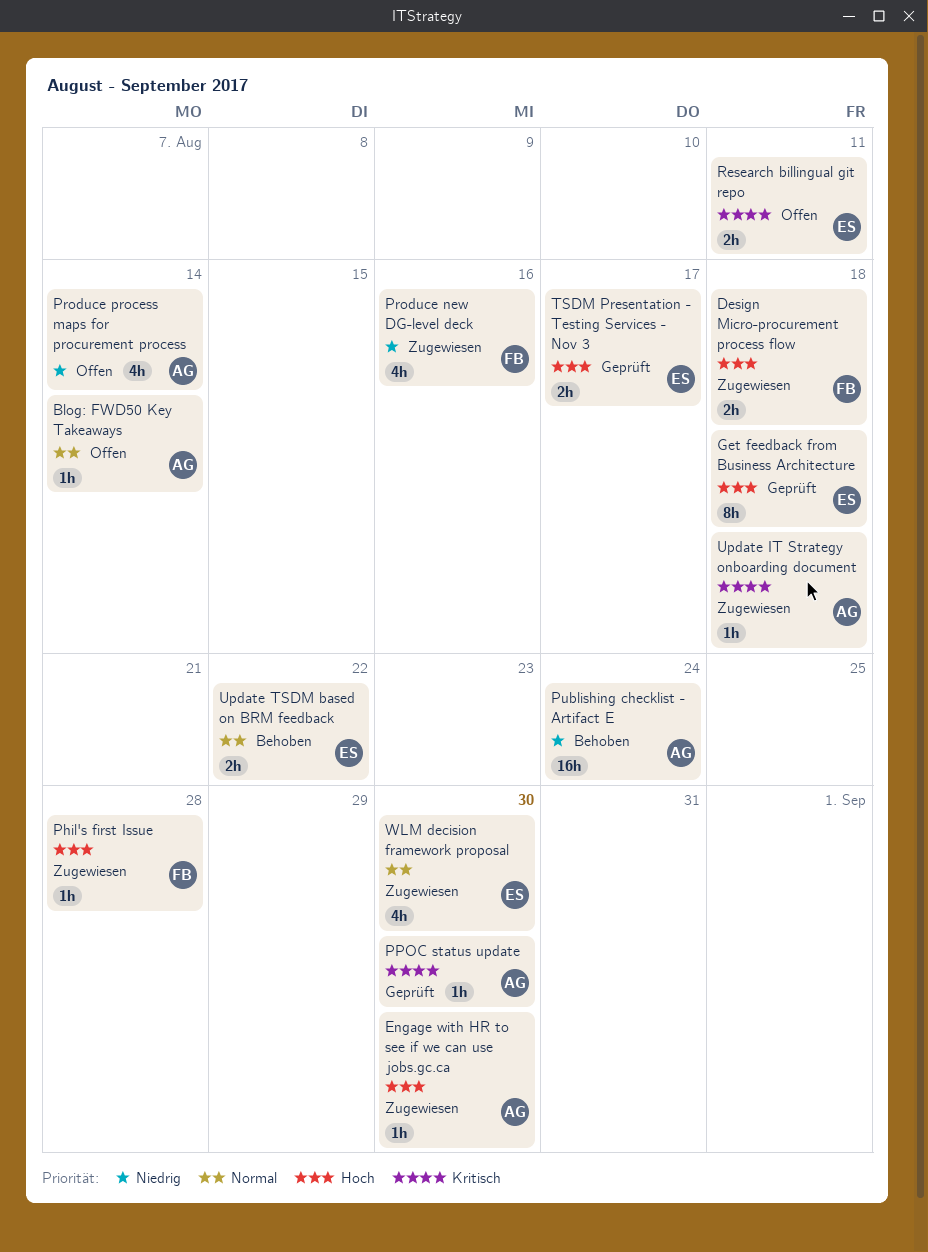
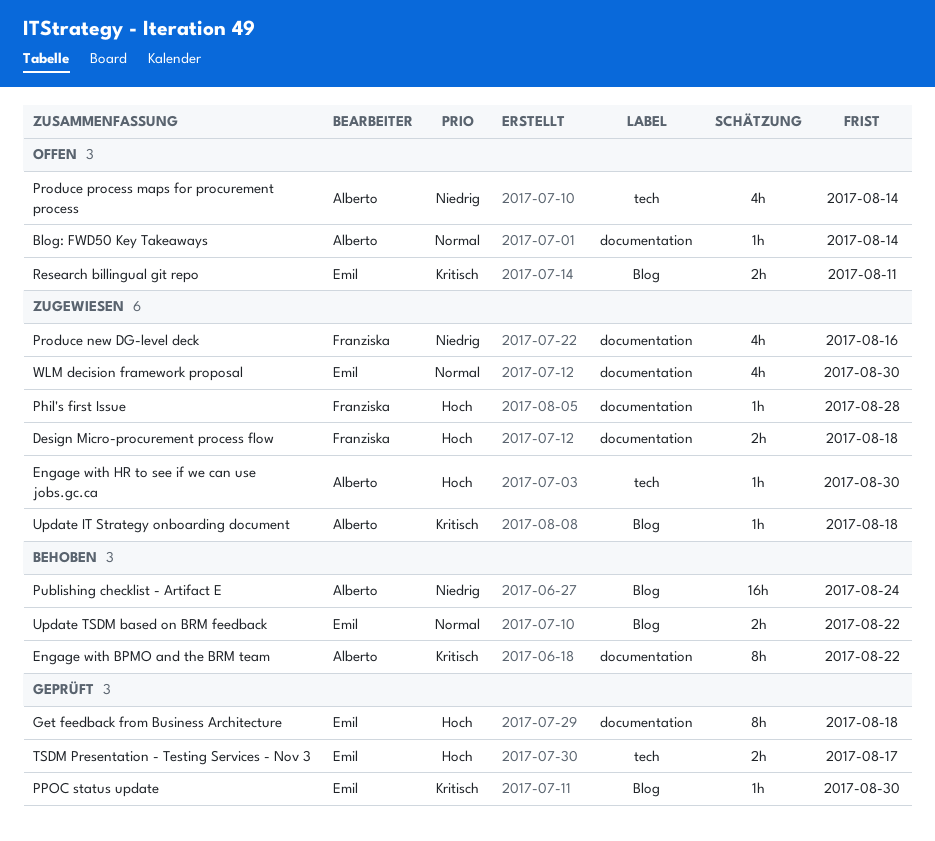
Engage with BPMO and the BRM team: none -> present
PPOC status update, owner: Alberto -> Emil

